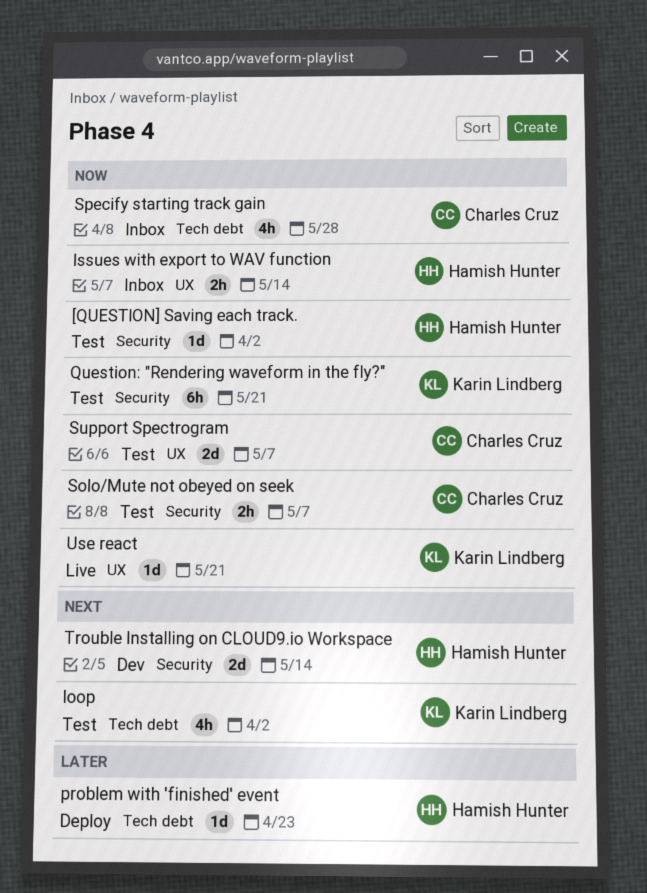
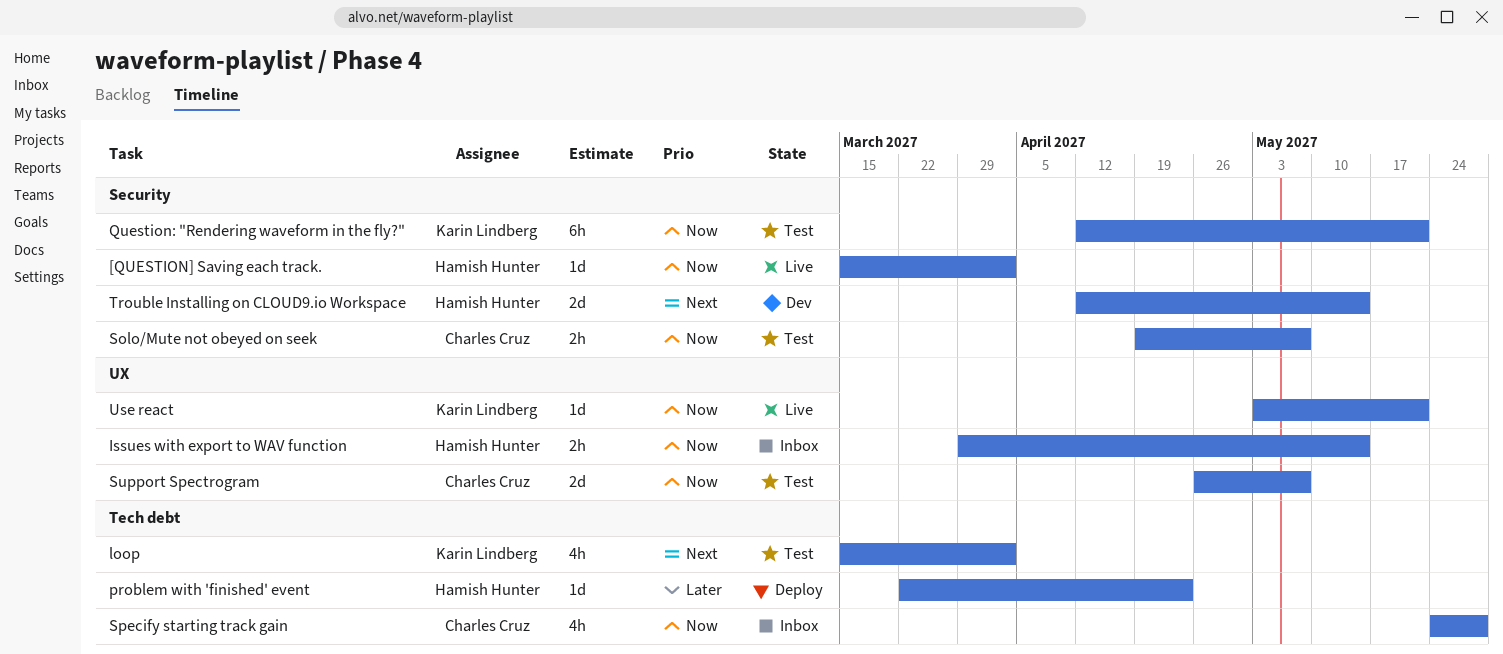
[QUESTION] Saving each track., status: Test -> Live

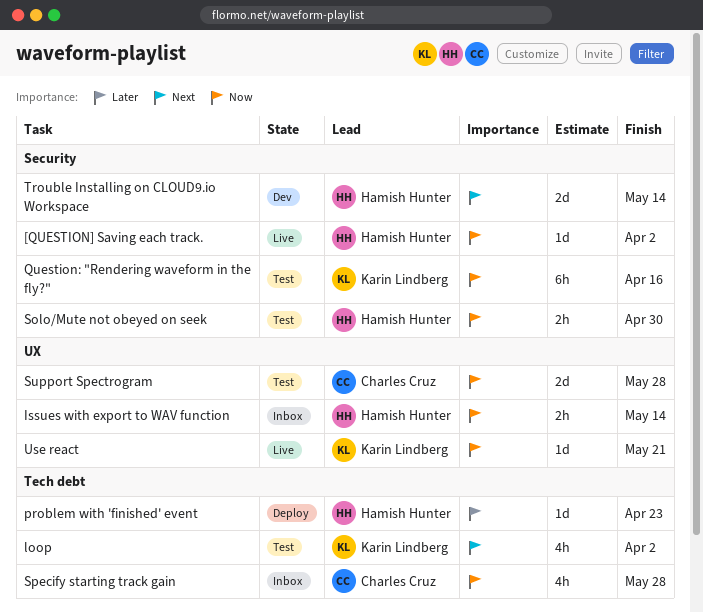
Question: "Rendering waveform in the fly?", due: May 21 -> Apr 16
Solo/Mute not obeyed on seek, owner: Charles Cruz -> Hamish Hunter
Solo/Mute not obeyed on seek, due: May 7 -> Apr 30
Support Spectrogram, due: May 7 -> May 28

